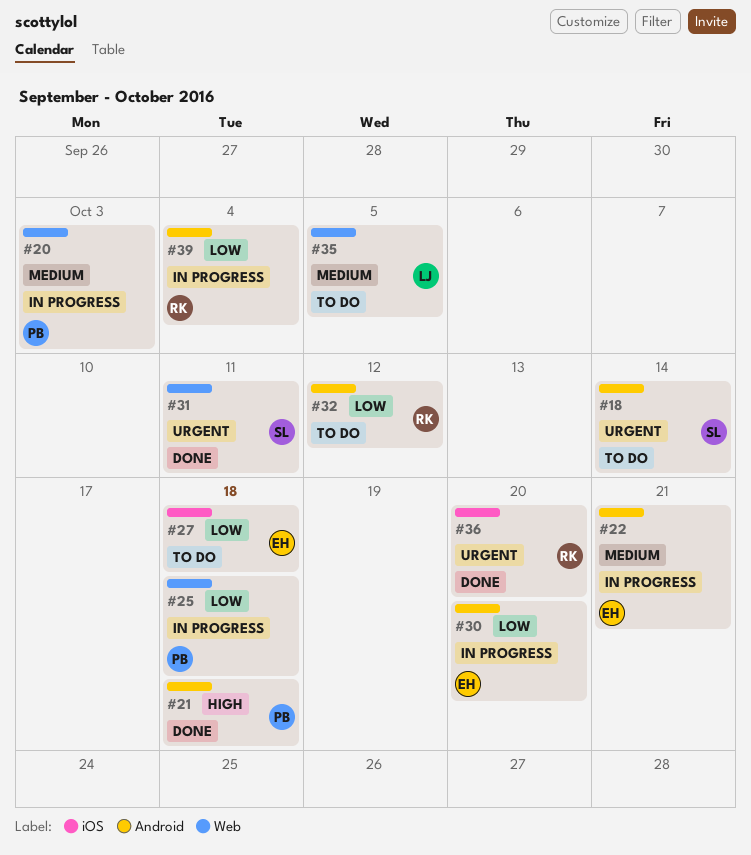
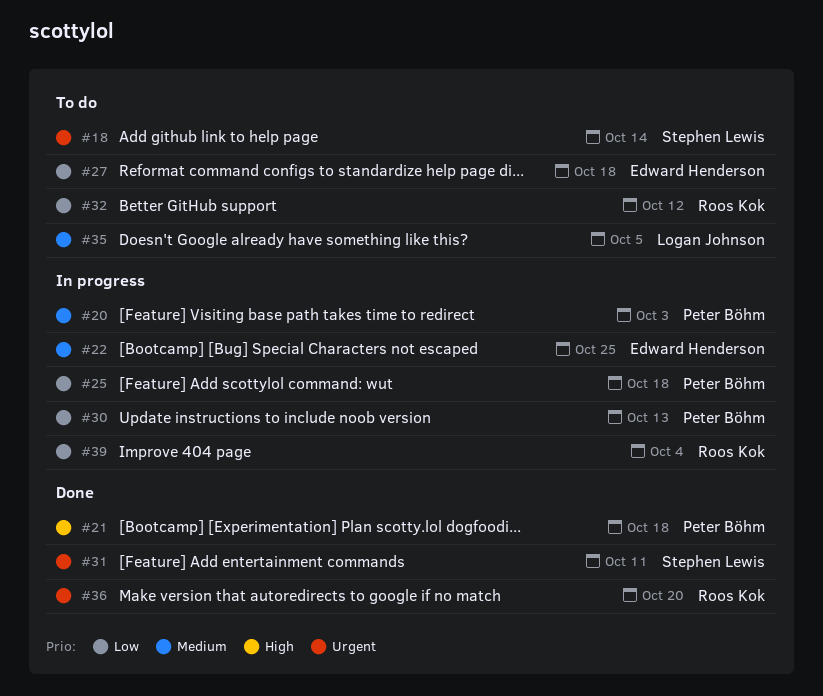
#22, due: Oct 21 -> Oct 25
#30, owner: Edward Henderson -> Peter Böhm
#30, due: Oct 20 -> Oct 13

